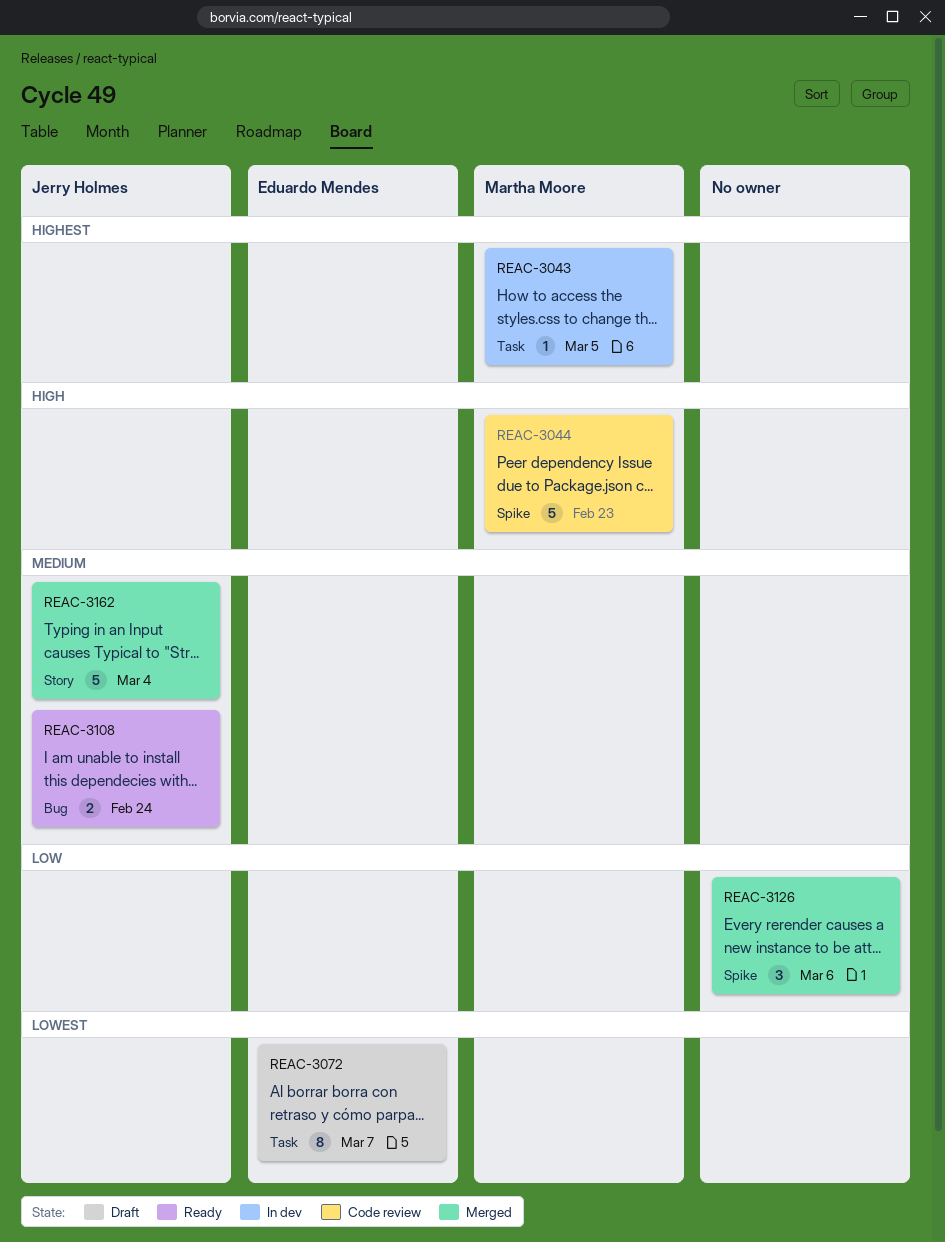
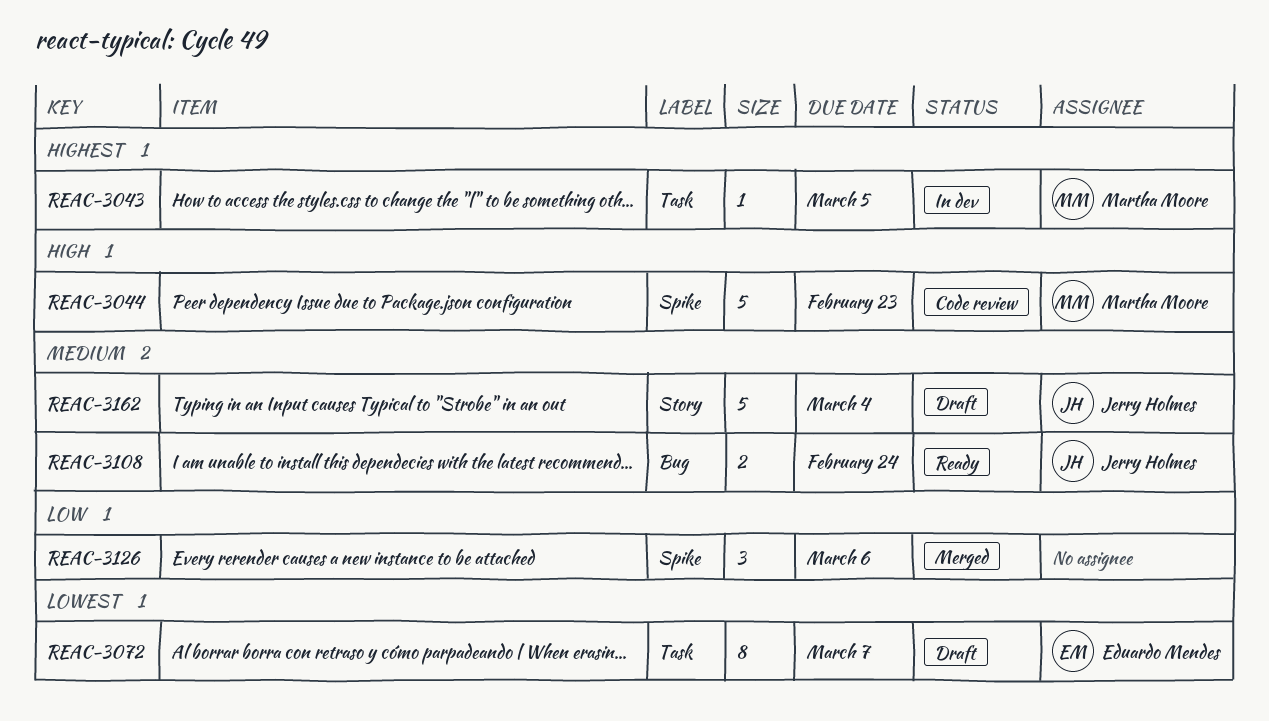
REAC-3162, status: Merged -> Draft

